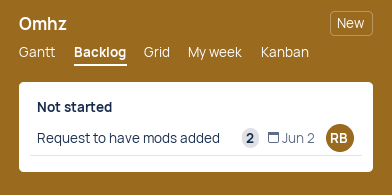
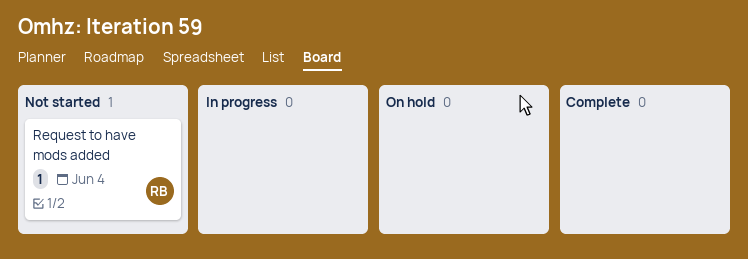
Request to have mods added, estimate: 2 -> 1
Request to have mods added, due: Jun 2 -> Jun 4

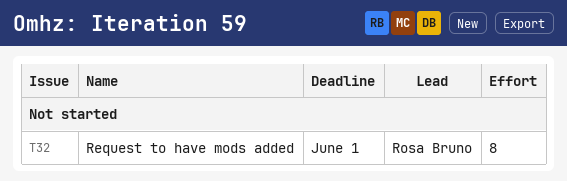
Request to have mods added, estimate: 1 -> 8
Request to have mods added, due: Jun 4 -> Jun 1

